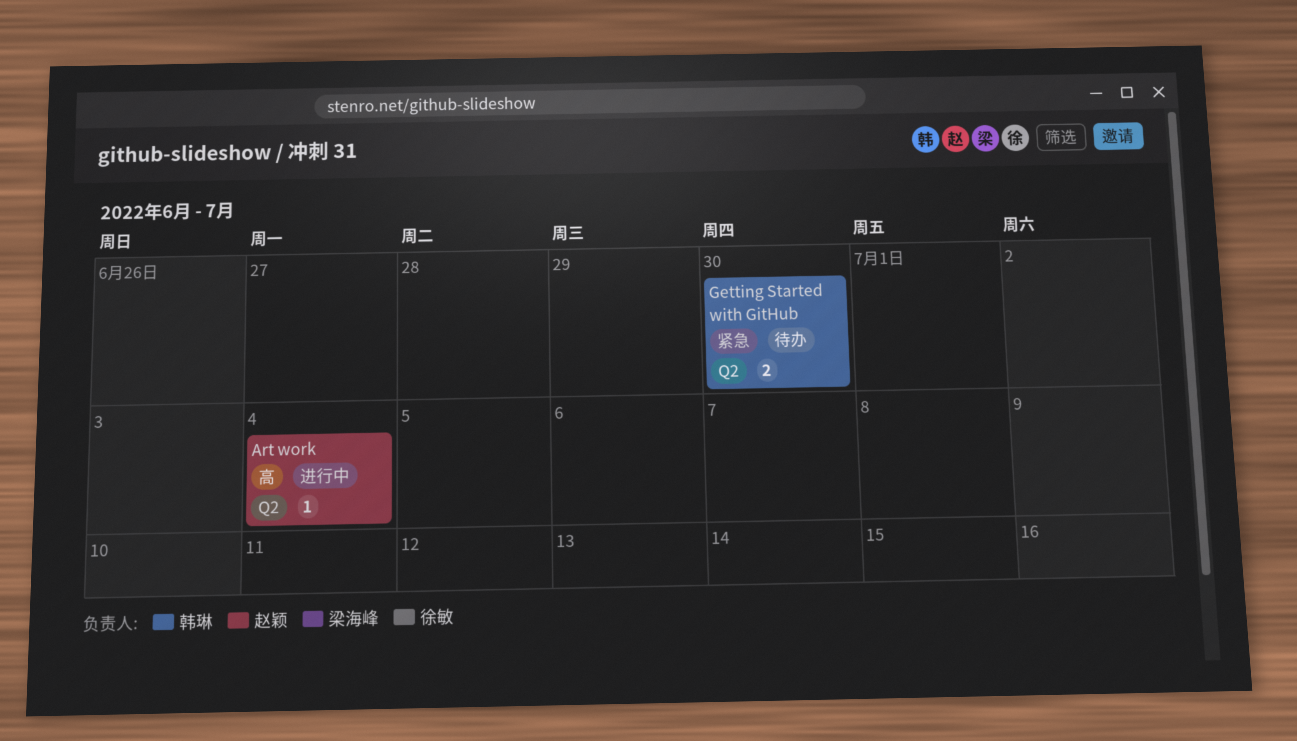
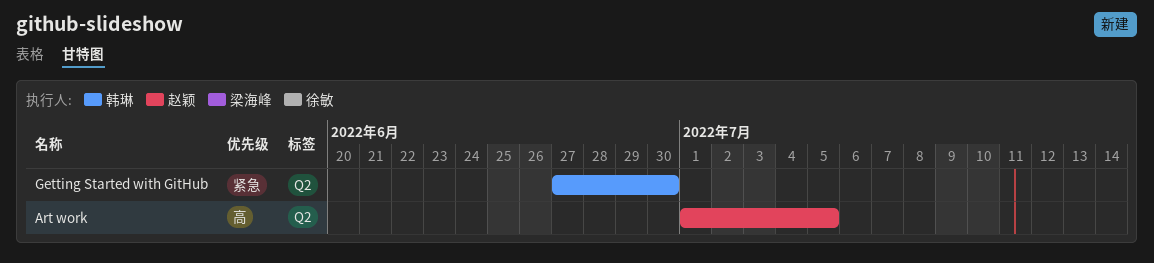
Art work, due: Jul 4 -> Jul 5

